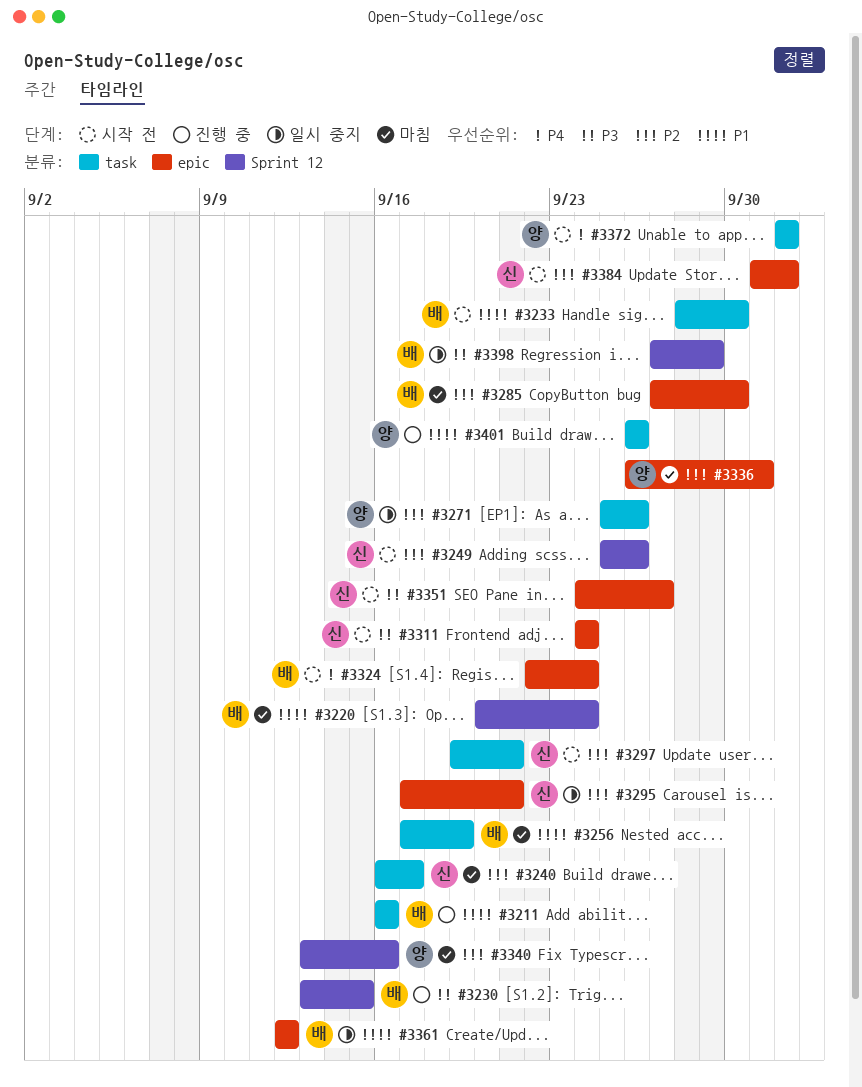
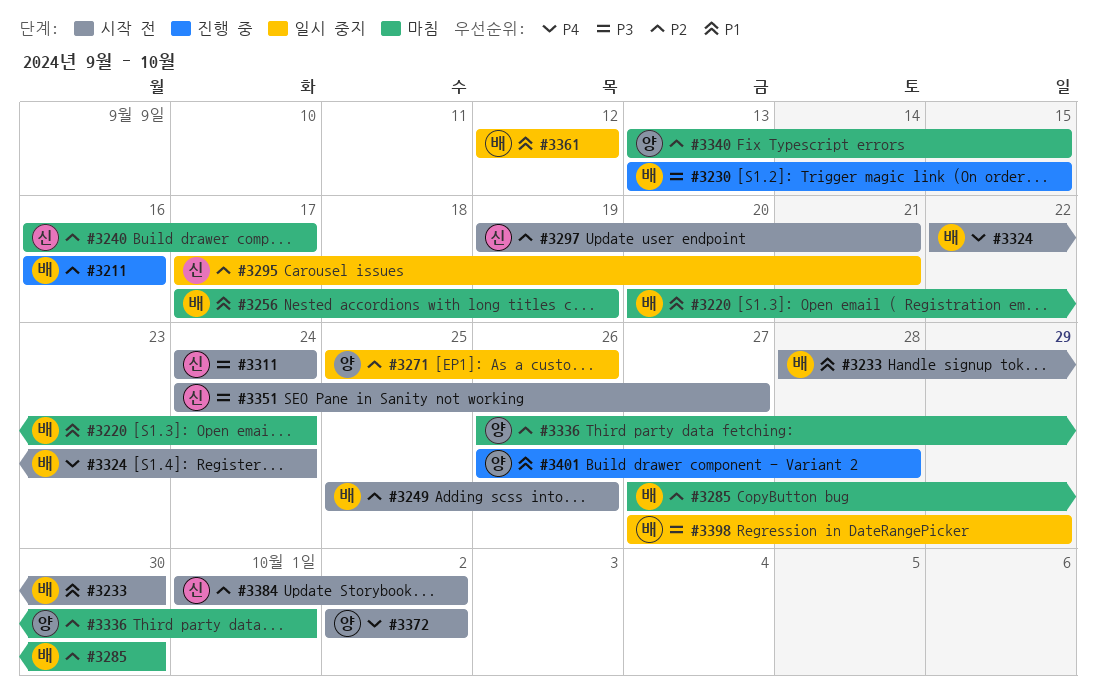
#3211, priority: P1 -> P2
#3249, owner: 신 -> 배
#3340, due: Sep 16 -> Sep 15
#3401, due: Sep 26 -> Sep 28

